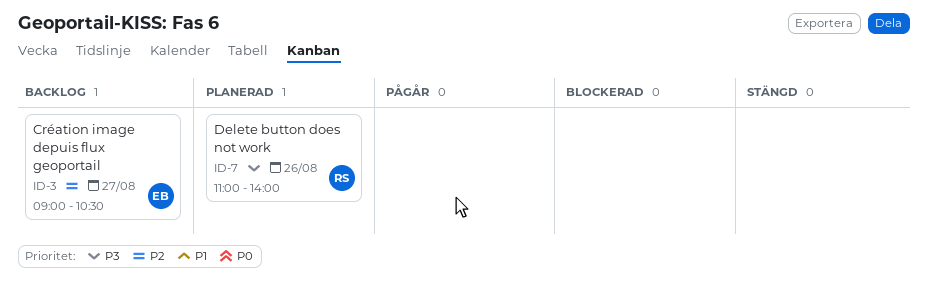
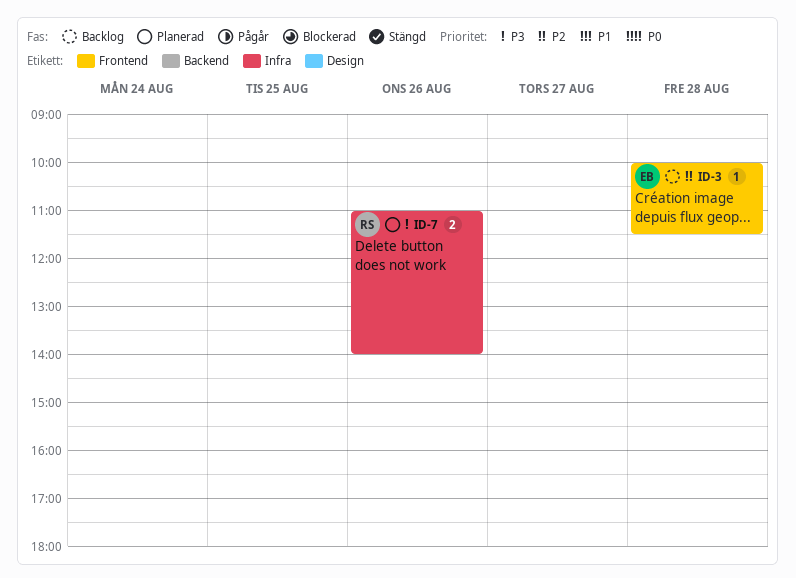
ID-3, day: Aug 27 -> Aug 28
ID-3, begins: 09:00 -> 10:00
ID-3, ends: 10:30 -> 11:30

